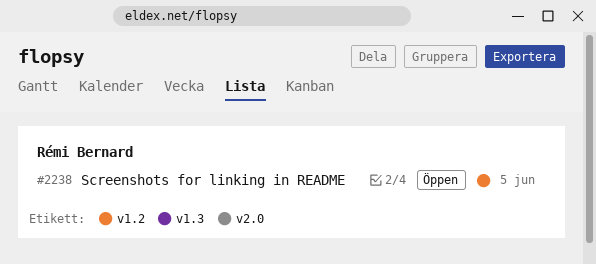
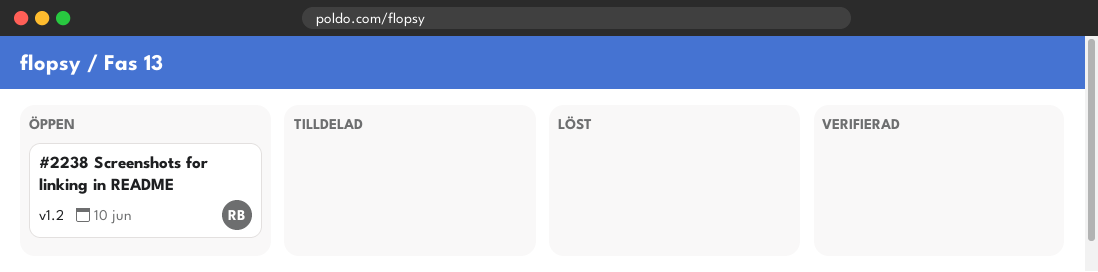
#2238, due: Jun 5 -> Jun 10

